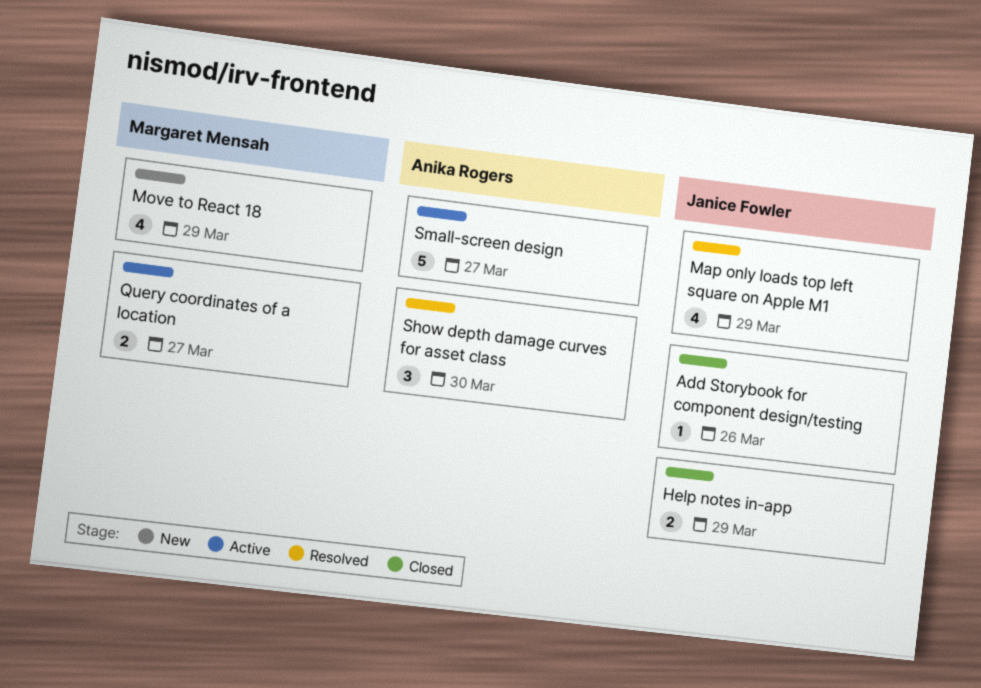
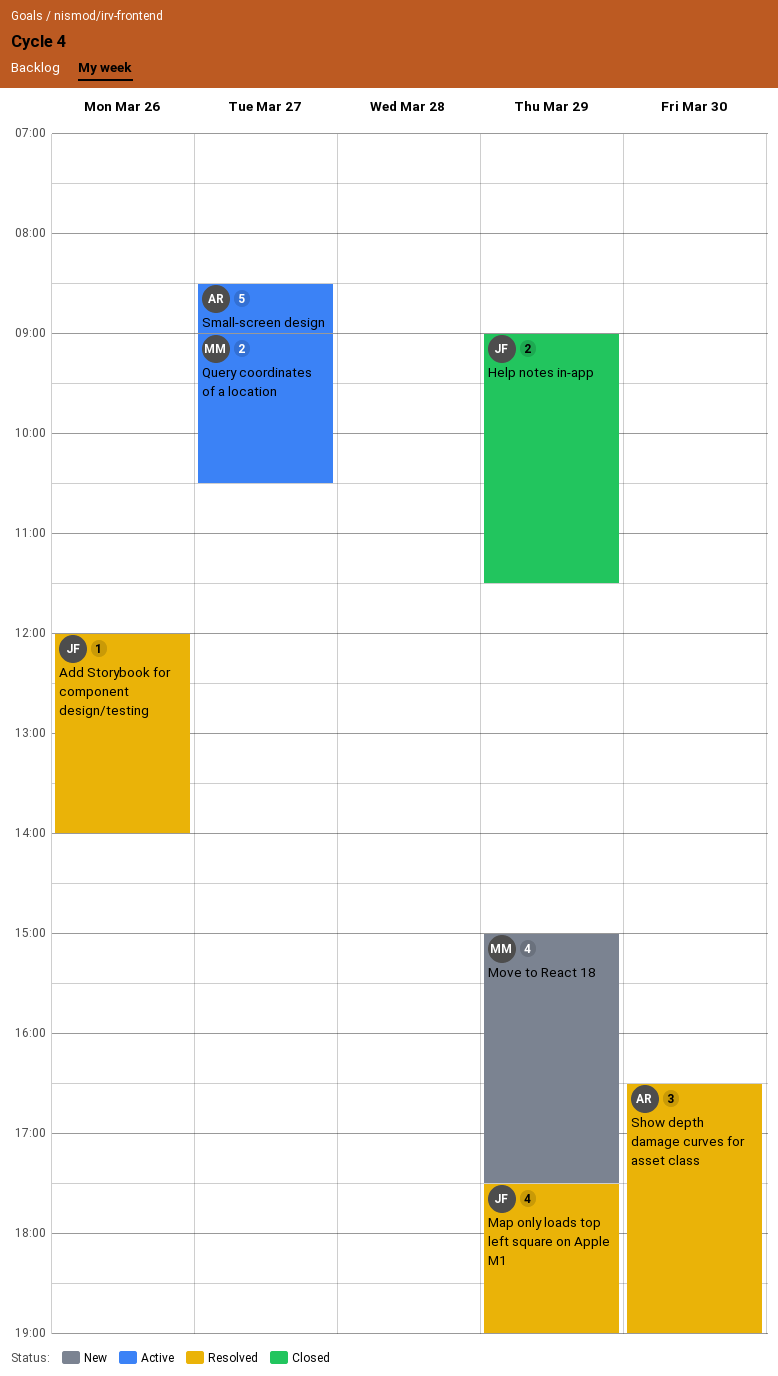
Add Storybook for component design/testing, status: Closed -> Resolved

